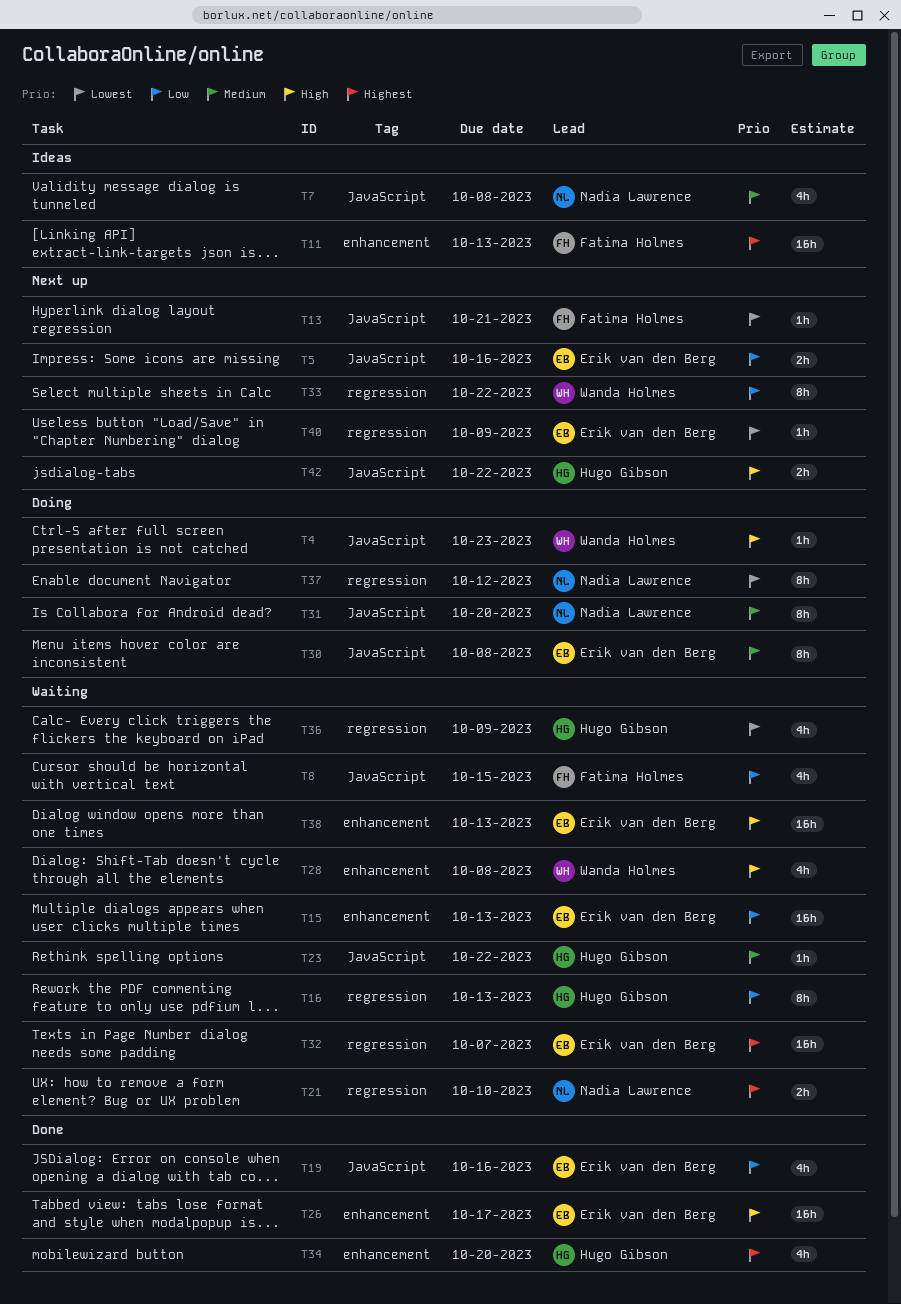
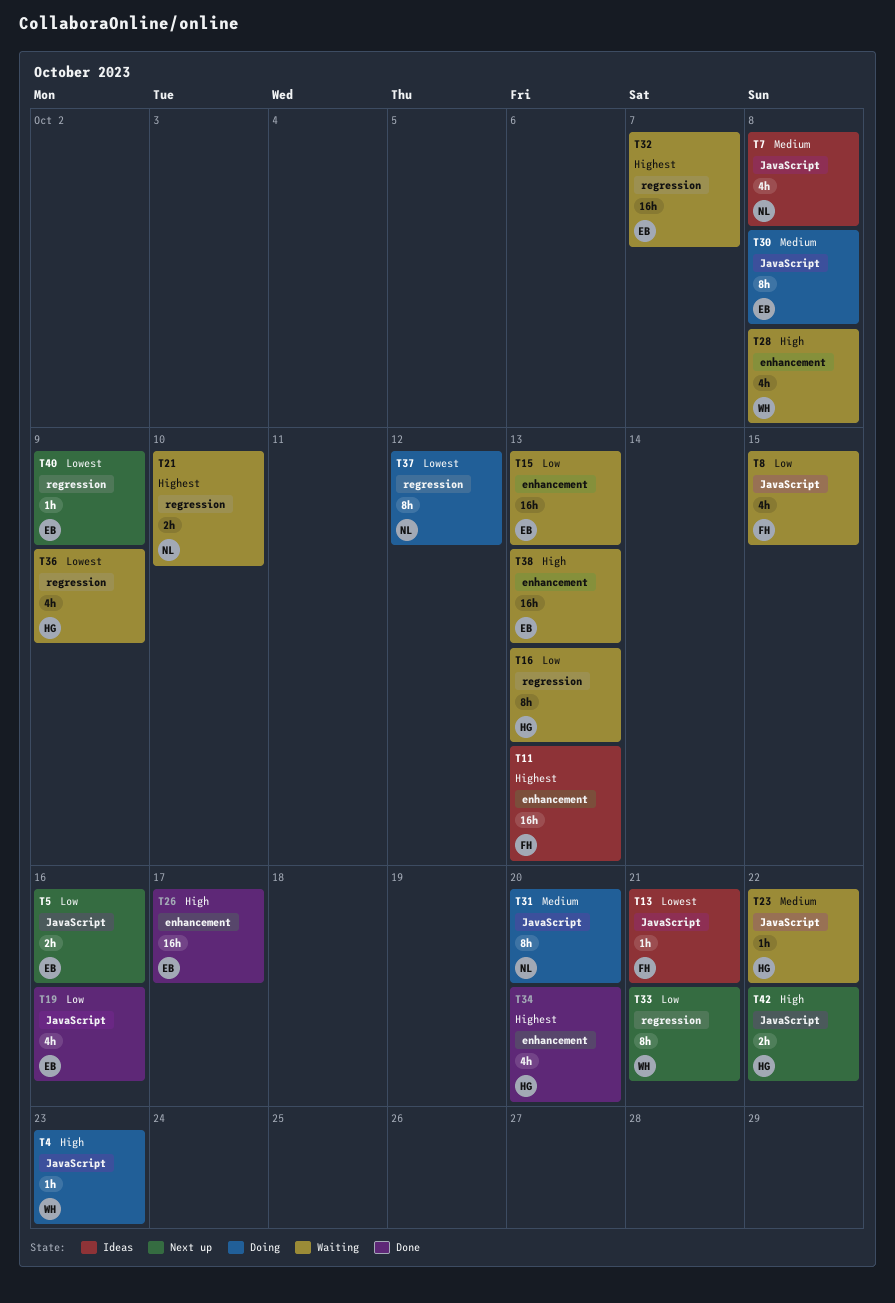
T13, status: Next up -> Ideas
T33, due: Oct 22 -> Oct 21

